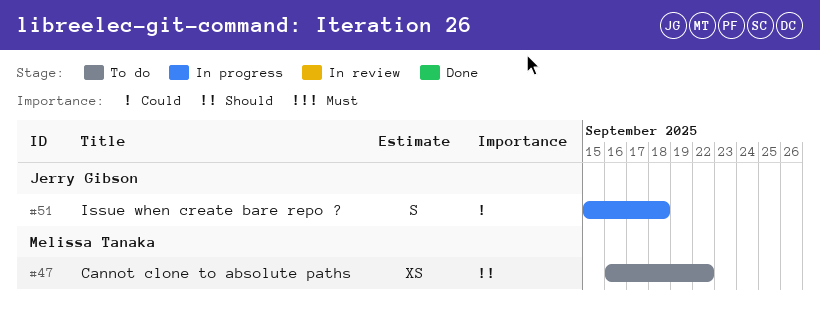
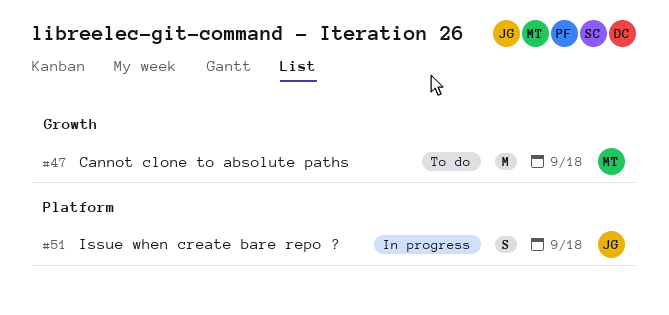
#47, estimate: XS -> M
#47, due: Sep 22 -> Sep 18

